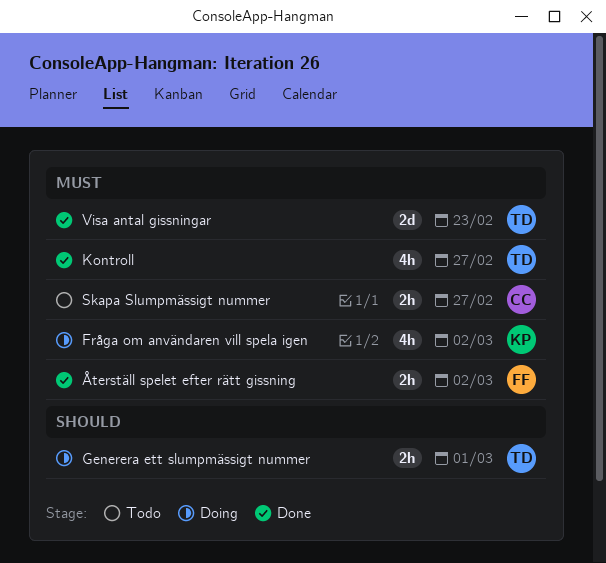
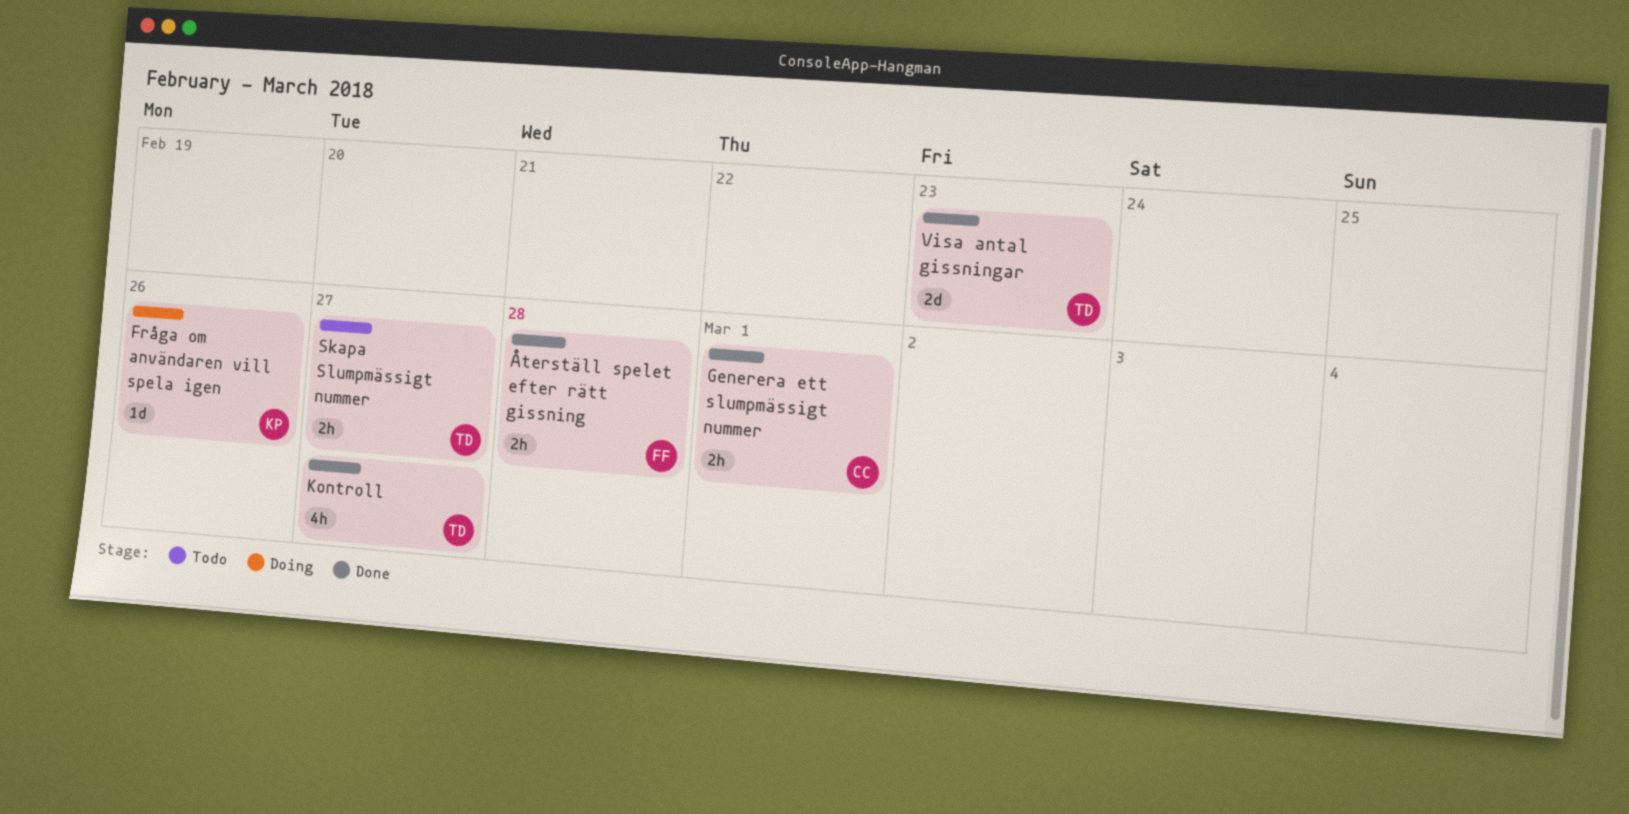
Fråga om användaren vill spela igen, estimate: 4h -> 1d
Fråga om användaren vill spela igen, due: Mar 2 -> Feb 26
Generera ett slumpmässigt nummer, status: Doing -> Done
Generera ett slumpmässigt nummer, owner: TD -> CC
Skapa Slumpmässigt nummer, owner: CC -> TD
Återställ spelet efter rätt gissning, due: Mar 2 -> Feb 28

